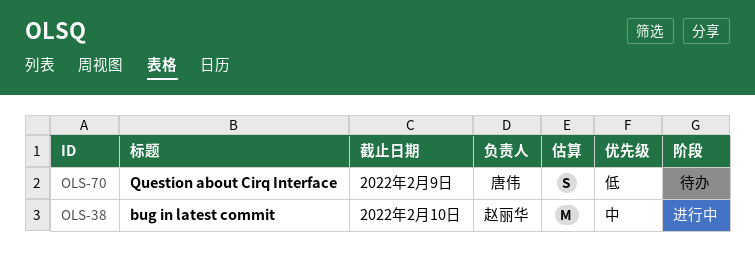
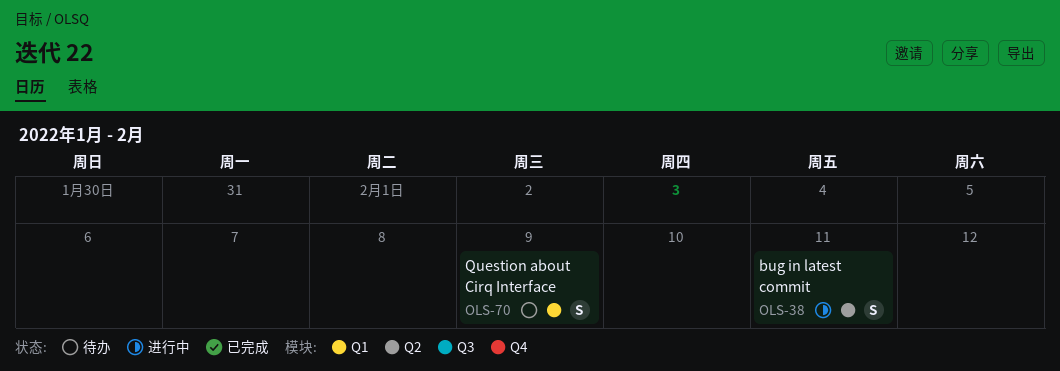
OLS-38, estimate: M -> S
OLS-38, due: Feb 10 -> Feb 11

